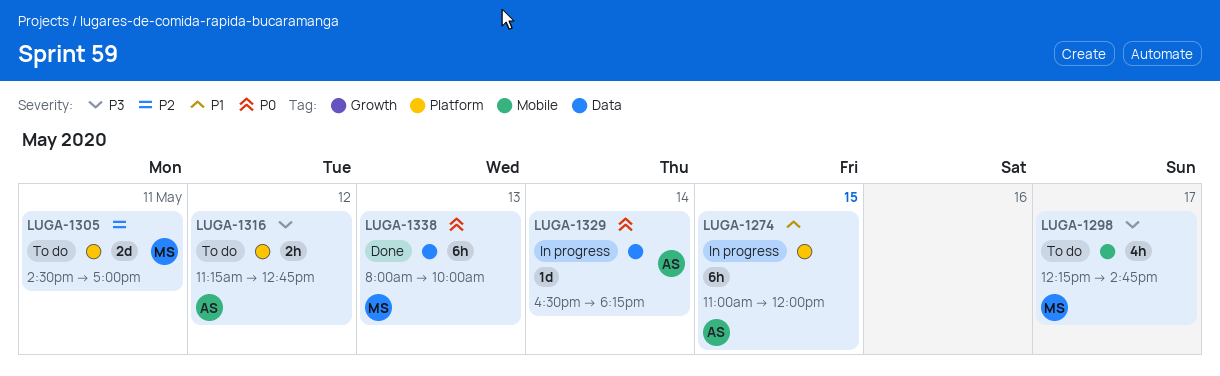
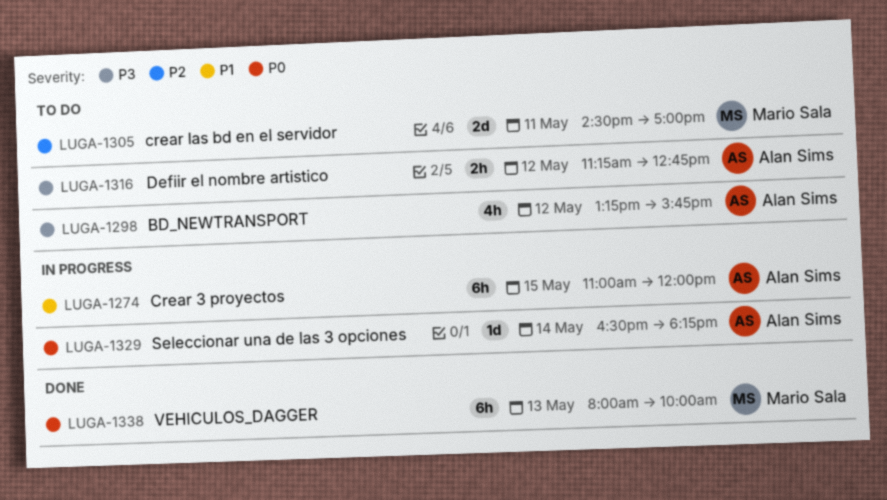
LUGA-1298, owner: Mario Sala -> Alan Sims
LUGA-1298, day: May 17 -> May 12
LUGA-1298, begins: 12:15 -> 13:15
LUGA-1298, ends: 14:45 -> 15:45

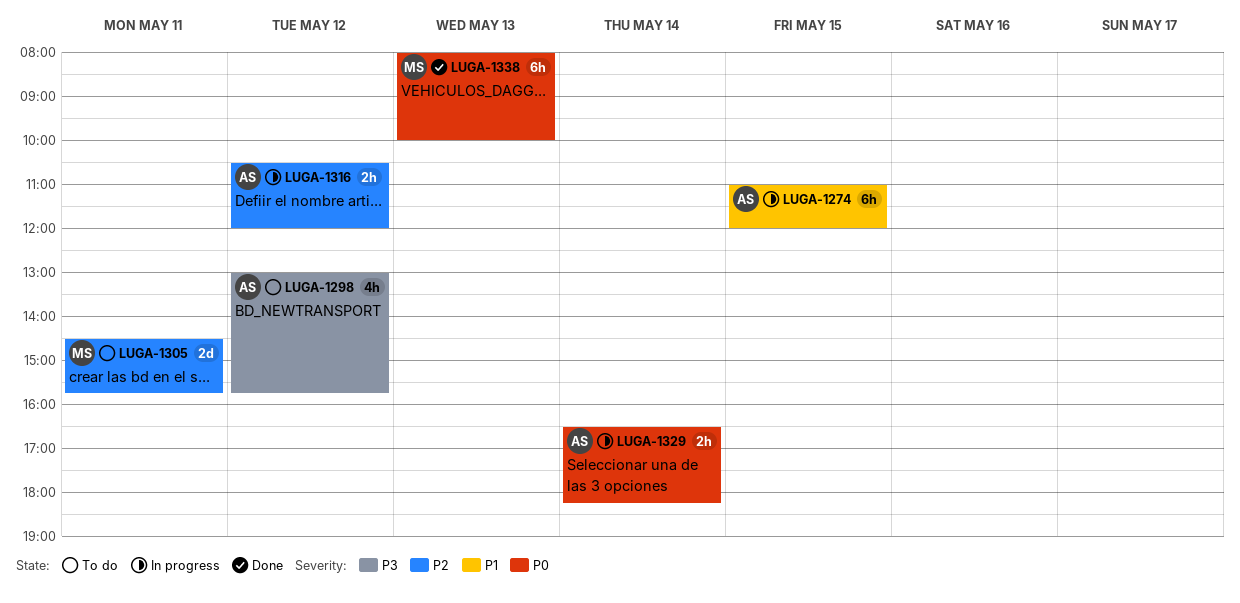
LUGA-1298, begins: 13:15 -> 13:00
LUGA-1305, ends: 17:00 -> 15:45
LUGA-1316, status: To do -> In progress
LUGA-1316, priority: P3 -> P2
LUGA-1316, begins: 11:15 -> 10:30
LUGA-1316, ends: 12:45 -> 12:00
LUGA-1329, estimate: 1d -> 2h

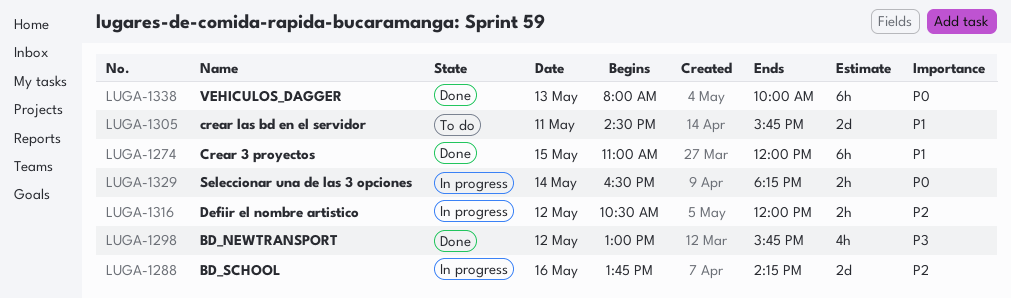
LUGA-1274, status: In progress -> Done
LUGA-1288: none -> present
LUGA-1298, status: To do -> Done
LUGA-1305, priority: P2 -> P1

